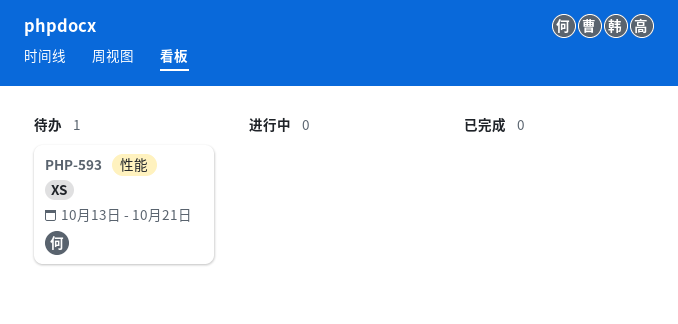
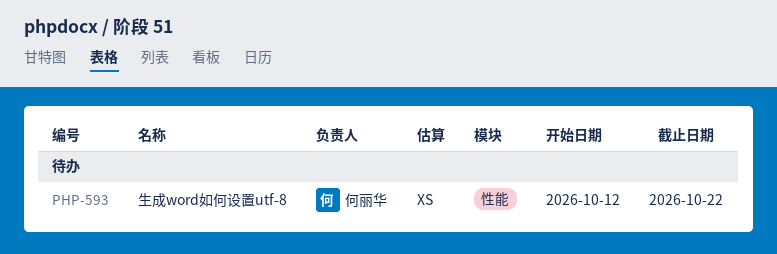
PHP-593, start: Oct 13 -> Oct 12
PHP-593, due: Oct 21 -> Oct 22

